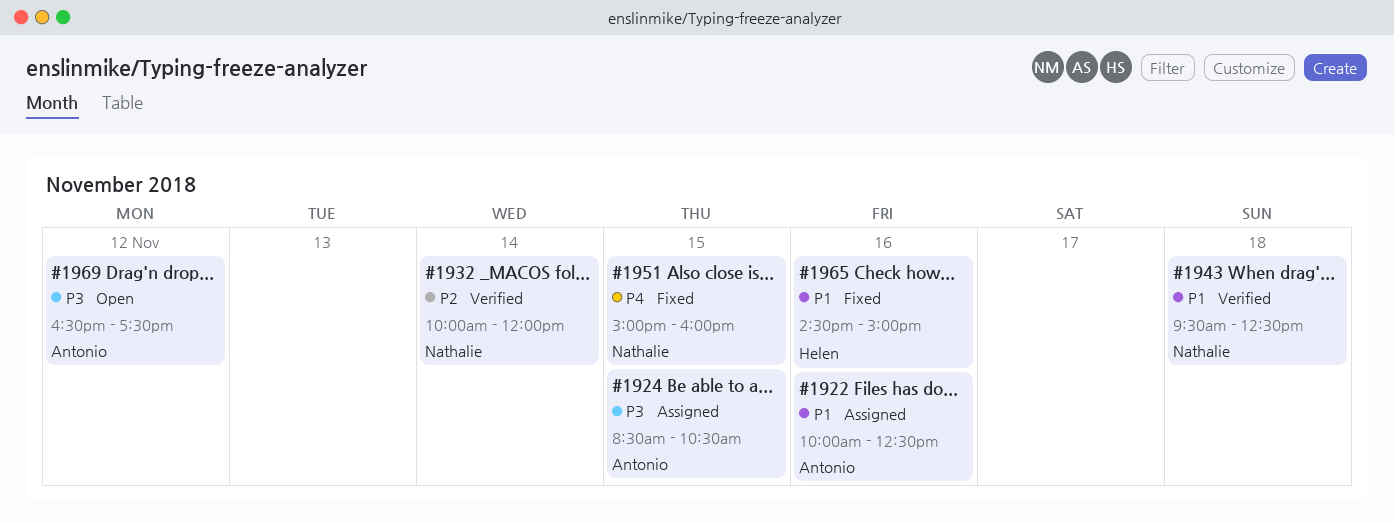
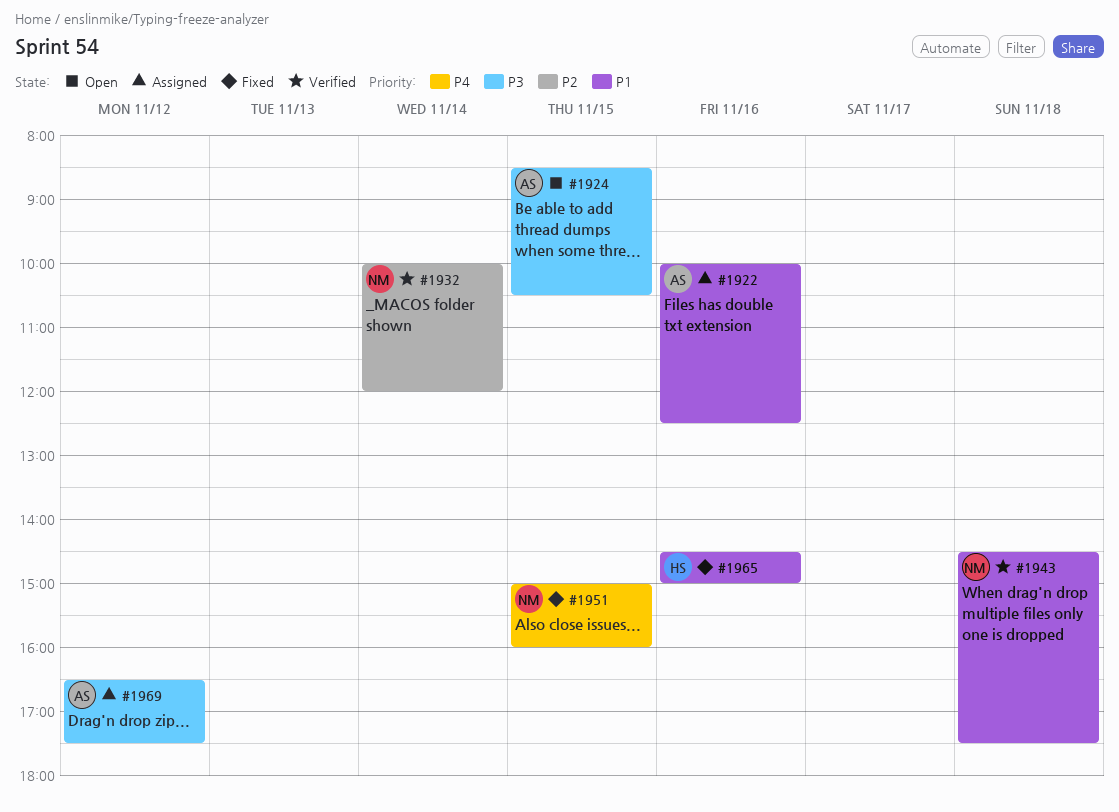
#1924, status: Assigned -> Open
#1943, begins: 09:30 -> 14:30
#1943, ends: 12:30 -> 17:30
#1969, status: Open -> Assigned

